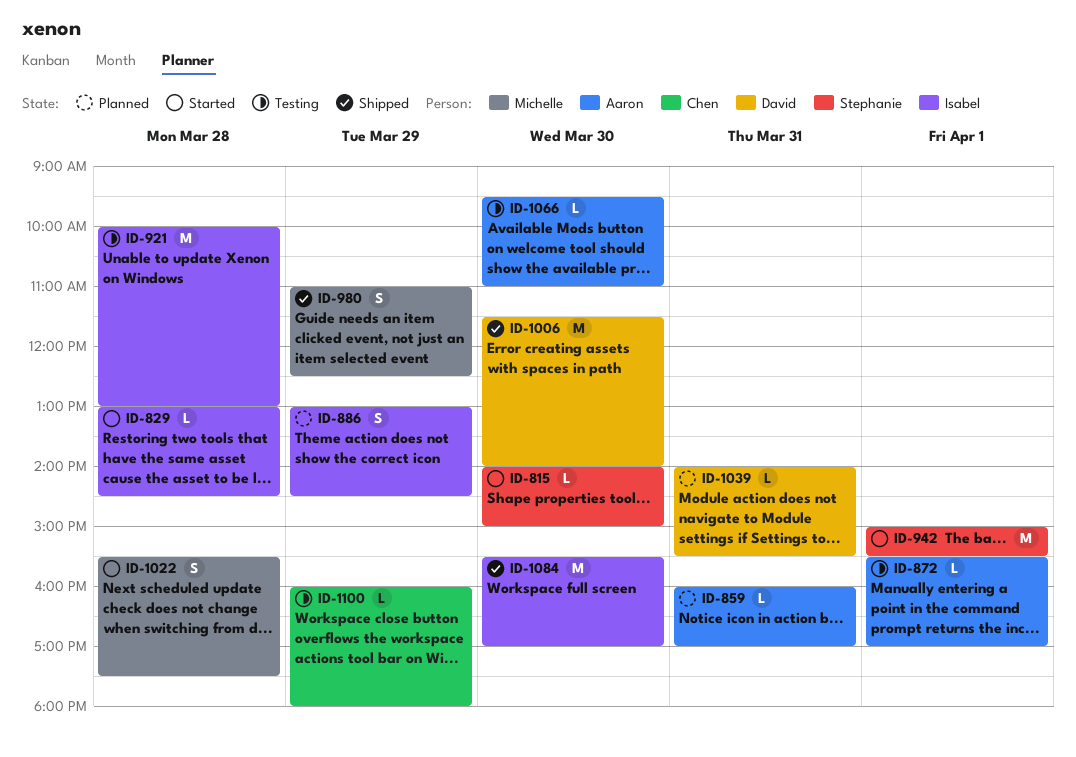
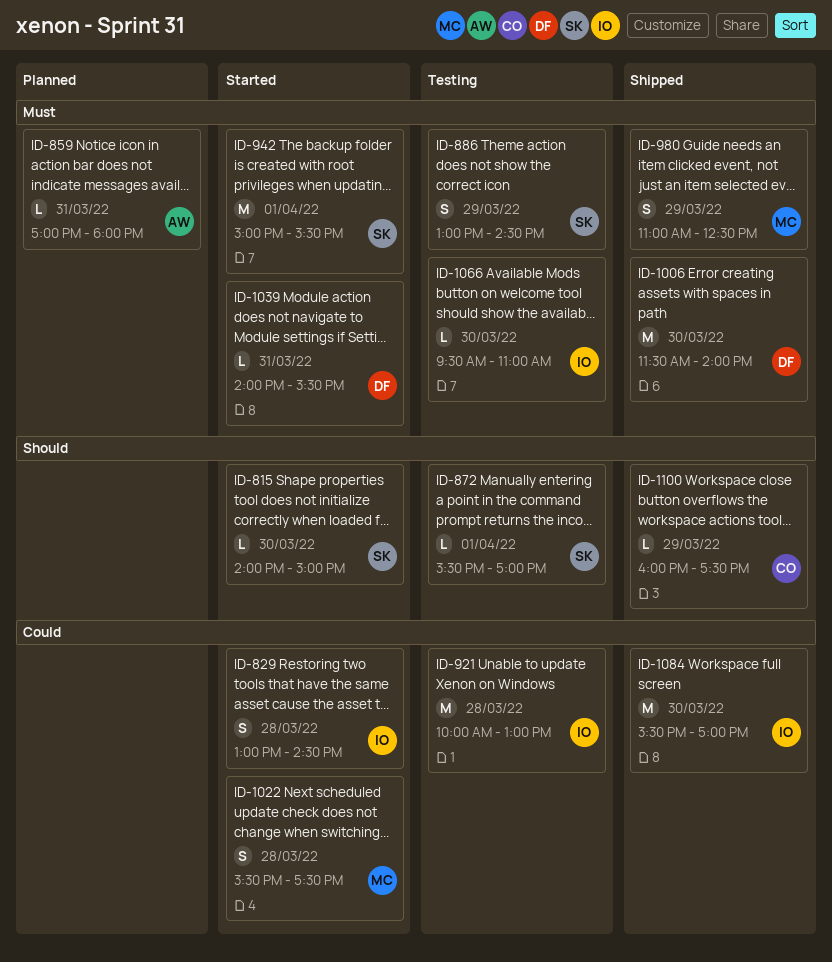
ID-829, estimate: L -> S
ID-859, begins: 16:00 -> 17:00
ID-859, ends: 17:00 -> 18:00
ID-872, owner: Aaron -> Stephanie
ID-886, status: Planned -> Testing
ID-886, owner: Isabel -> Stephanie
ID-1039, status: Planned -> Started
ID-1066, owner: Aaron -> Isabel
ID-1100, status: Testing -> Shipped
ID-1100, ends: 18:00 -> 17:30

